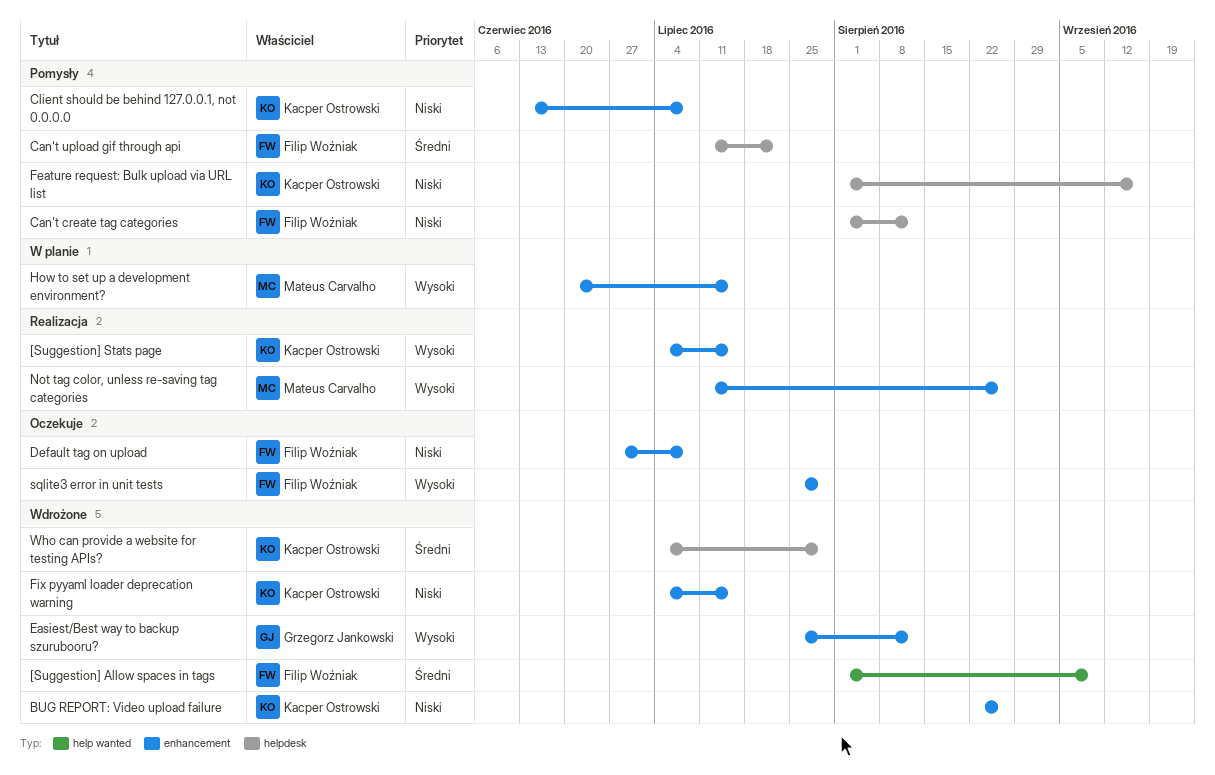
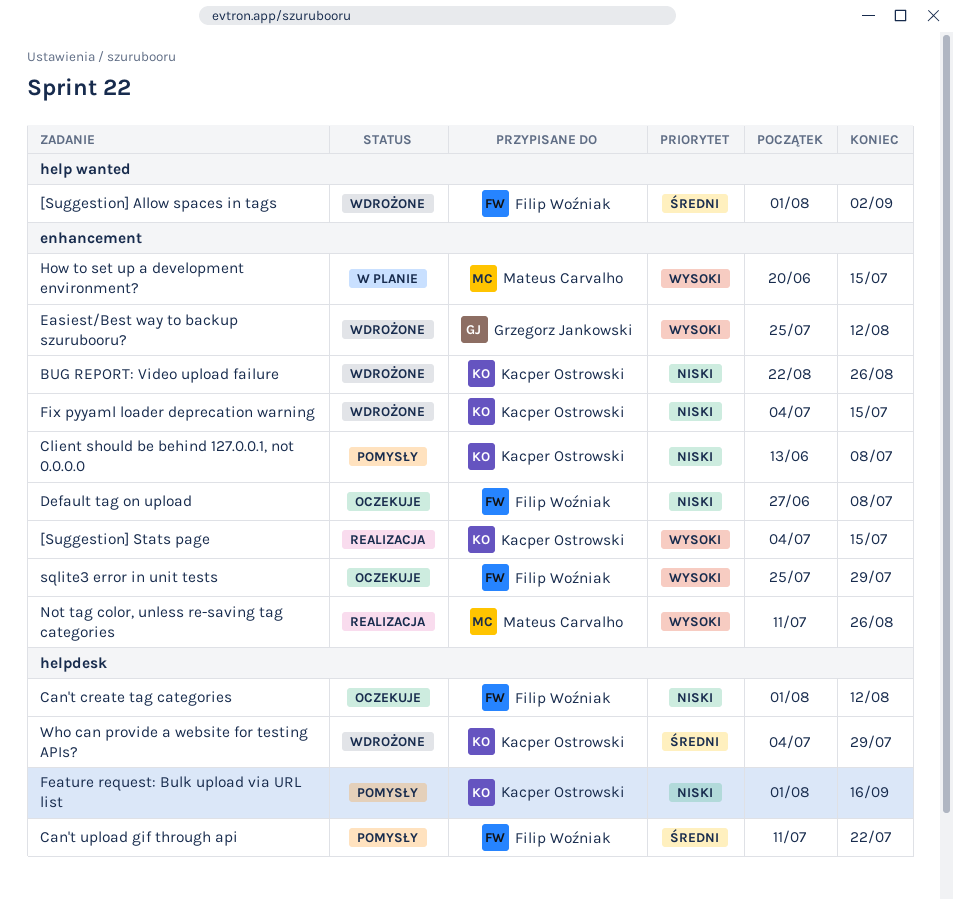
[Suggestion] Allow spaces in tags, due: Sep 9 -> Sep 2
Can't create tag categories, status: Pomysły -> Oczekuje

